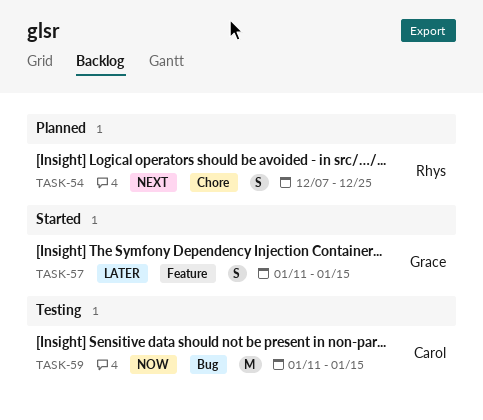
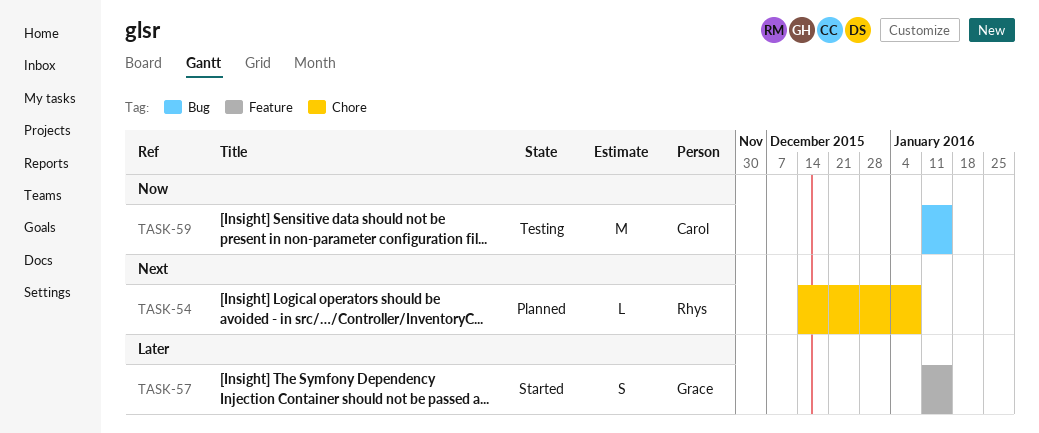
TASK-54, estimate: S -> L
TASK-54, start: Dec 7 -> Dec 14
TASK-54, due: Dec 25 -> Jan 8

